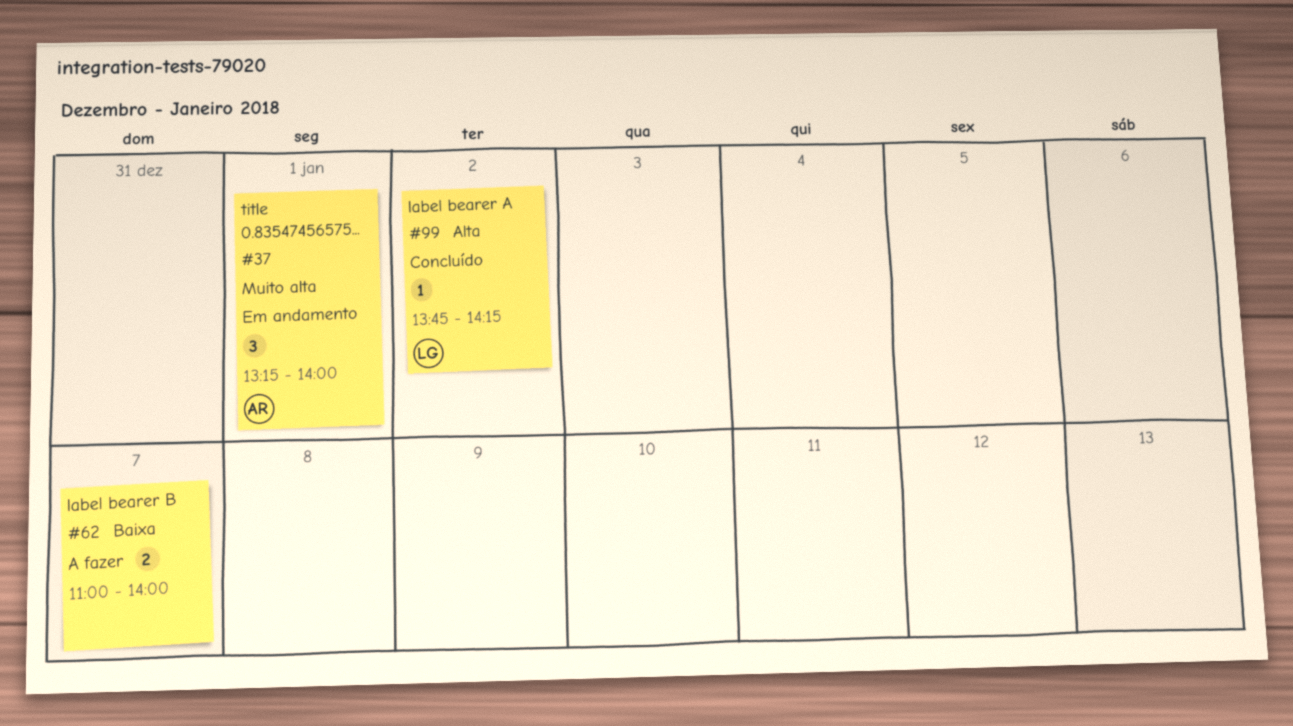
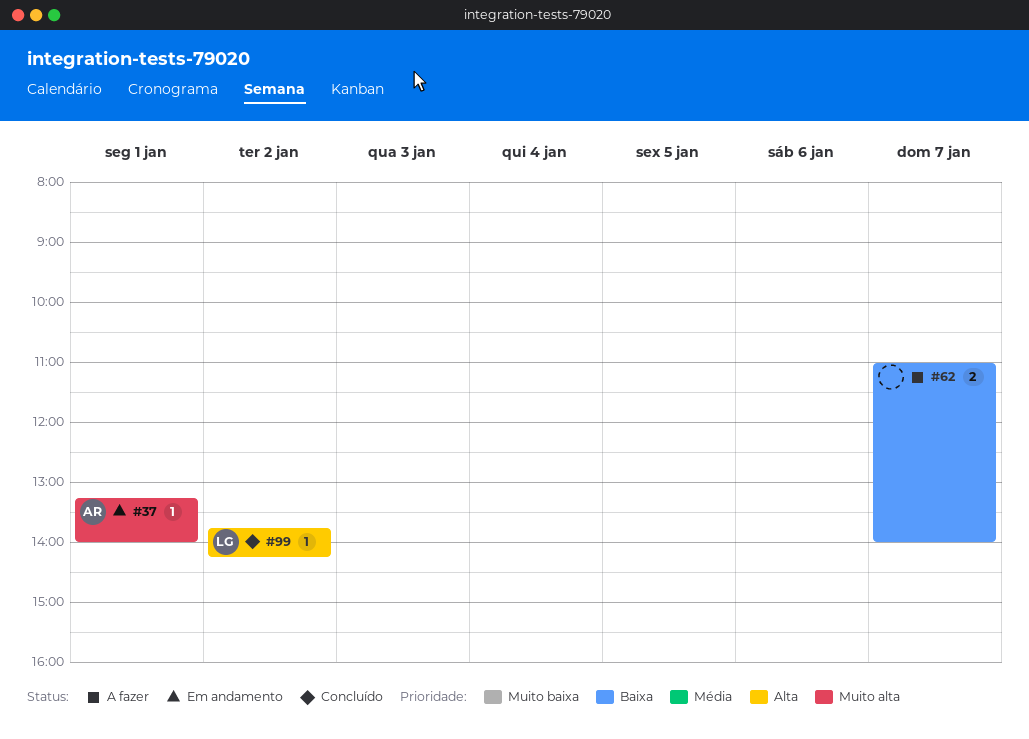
#37, estimate: 3 -> 1

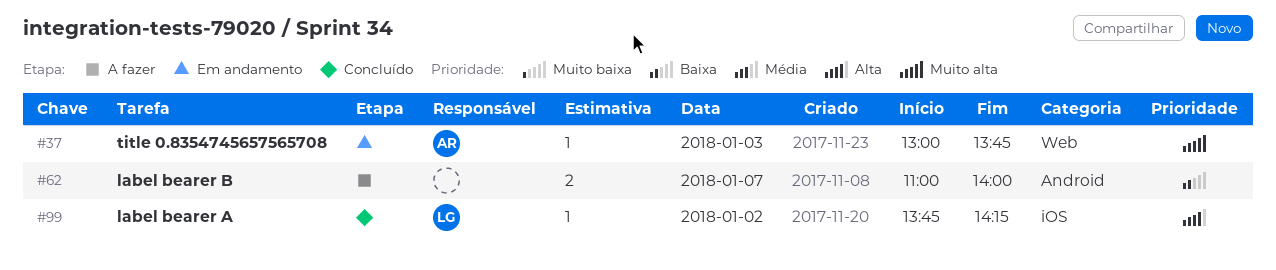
#37, day: Jan 1 -> Jan 3
#37, begins: 13:15 -> 13:00
#37, ends: 14:00 -> 13:45

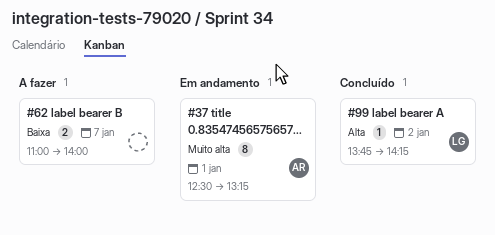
#37, estimate: 1 -> 8
#37, day: Jan 3 -> Jan 1
#37, begins: 13:00 -> 12:30
#37, ends: 13:45 -> 13:15

